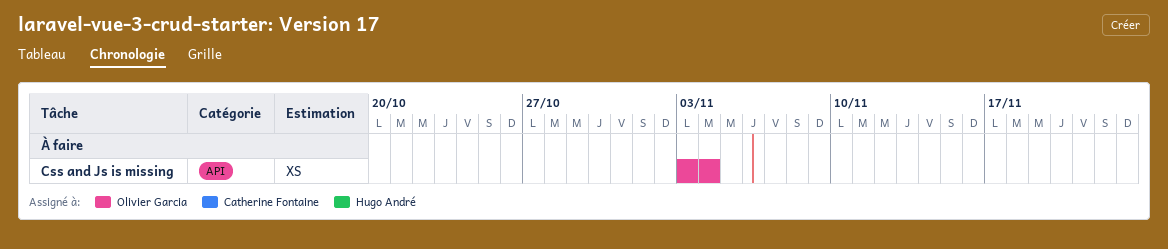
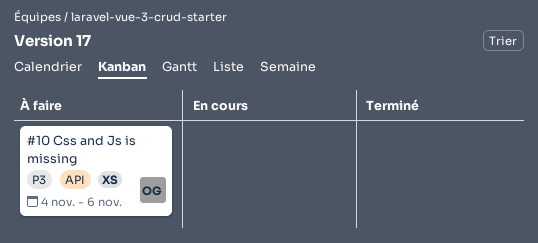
Css and Js is missing, start: Nov 3 -> Nov 4
Css and Js is missing, due: Nov 4 -> Nov 6

